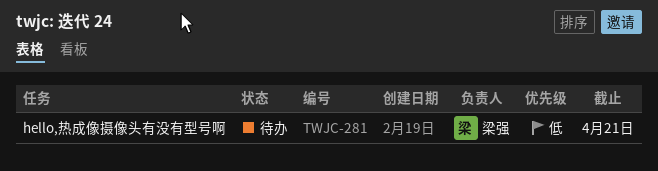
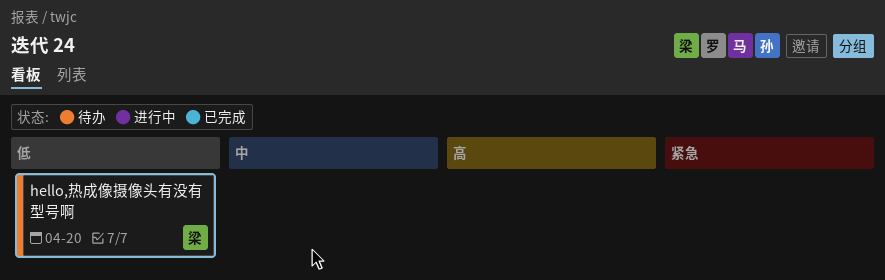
hello,热成像摄像头有没有型号啊, due: Apr 21 -> Apr 20

